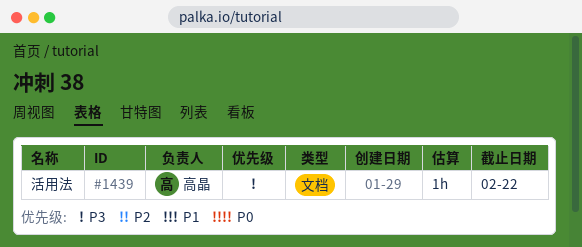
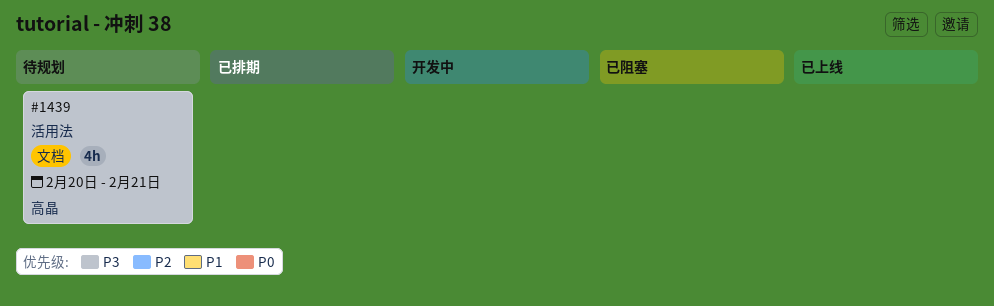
#1439, estimate: 1h -> 4h
#1439, due: Feb 22 -> Feb 21

